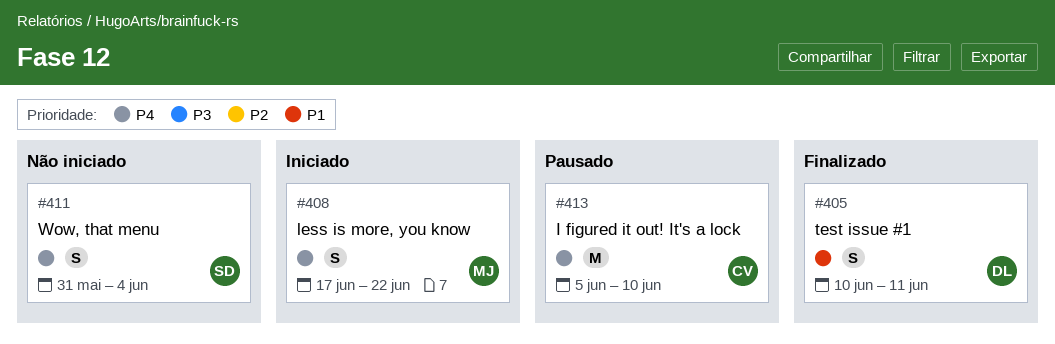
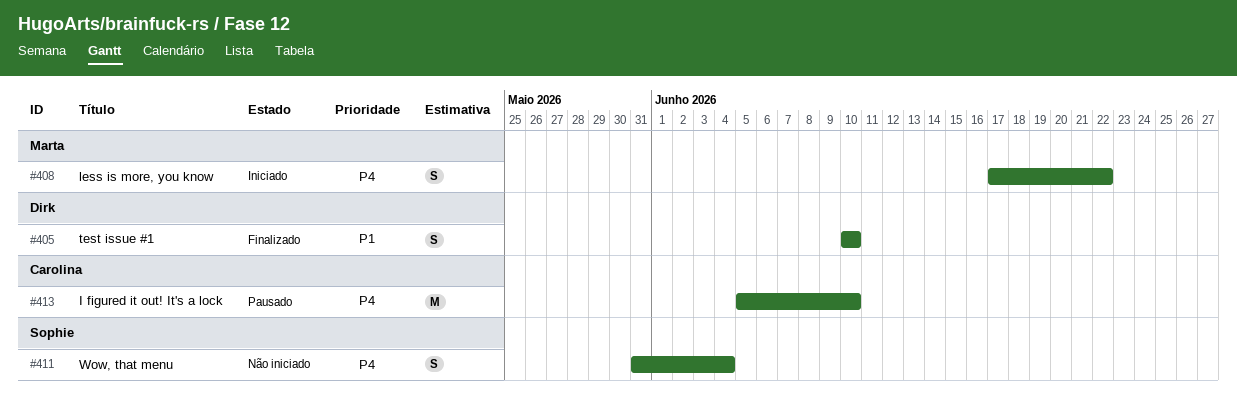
#405, due: Jun 11 -> Jun 10

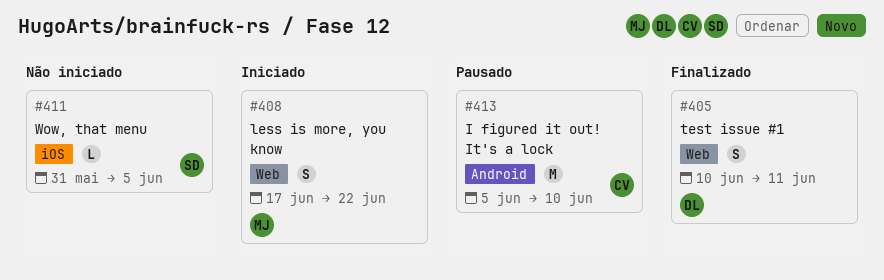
#405, due: Jun 10 -> Jun 11
#411, estimate: S -> L
#411, due: Jun 4 -> Jun 5

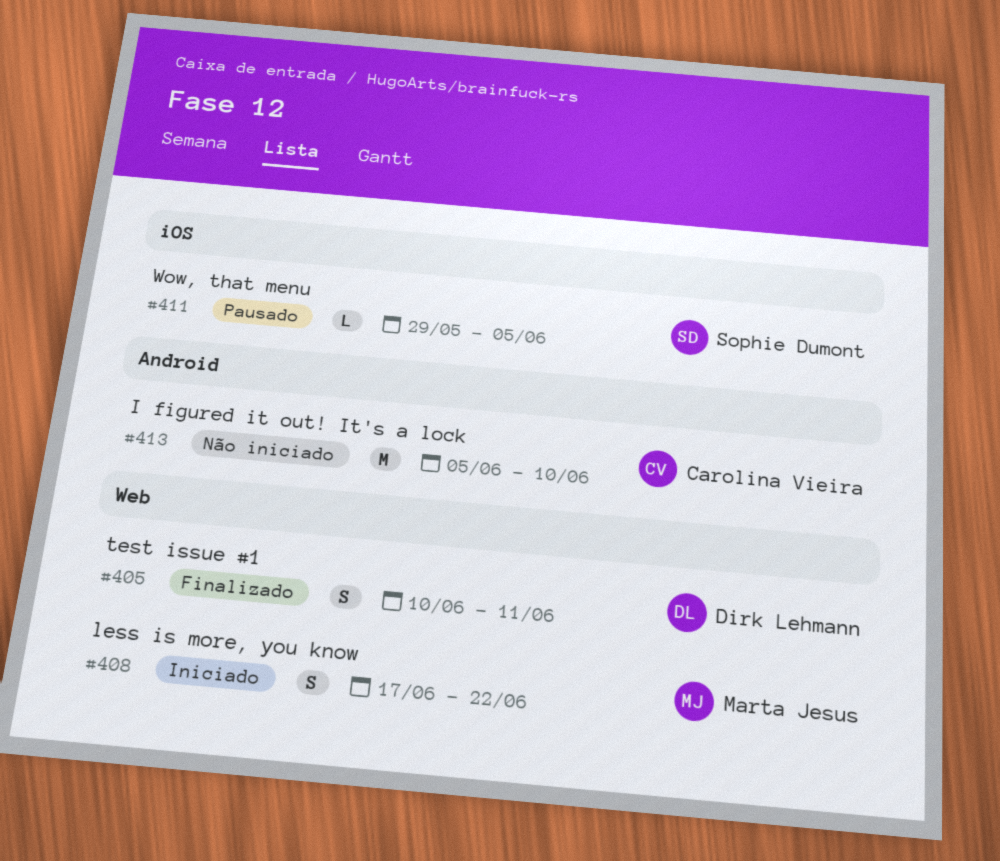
#411, status: Não iniciado -> Pausado
#411, start: May 31 -> May 29
#413, status: Pausado -> Não iniciado

